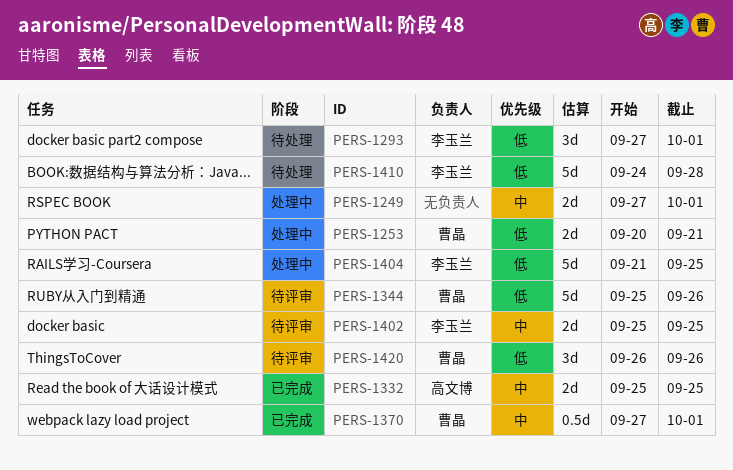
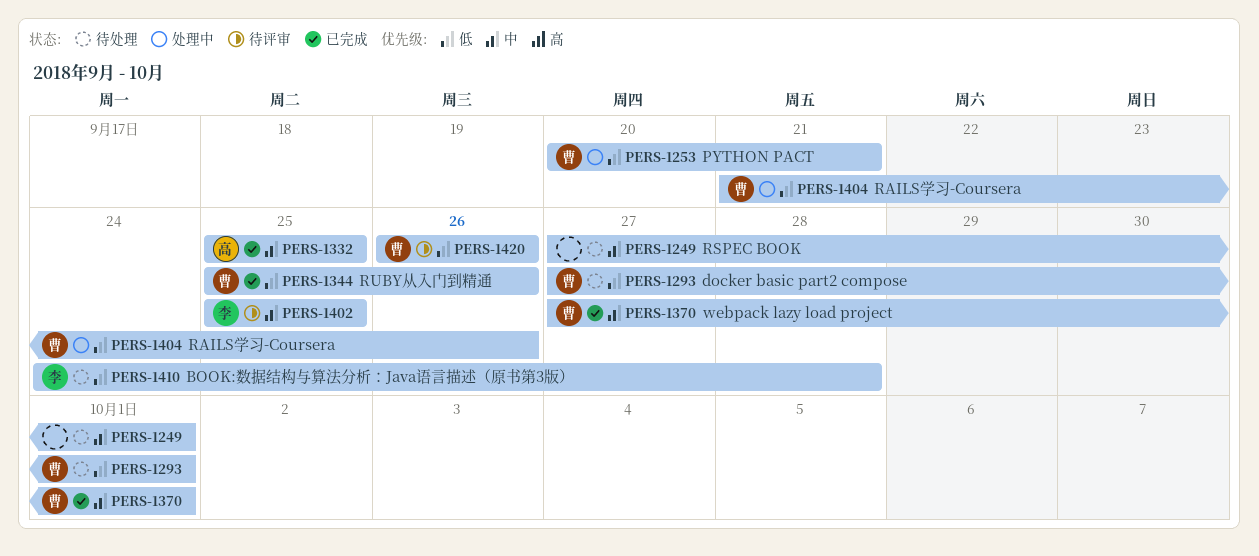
PERS-1249, status: 处理中 -> 待处理
PERS-1293, owner: 李玉兰 -> 曹晶
PERS-1344, status: 待评审 -> 已完成
PERS-1404, owner: 李玉兰 -> 曹晶
PERS-1404, due: Sep 25 -> Sep 26

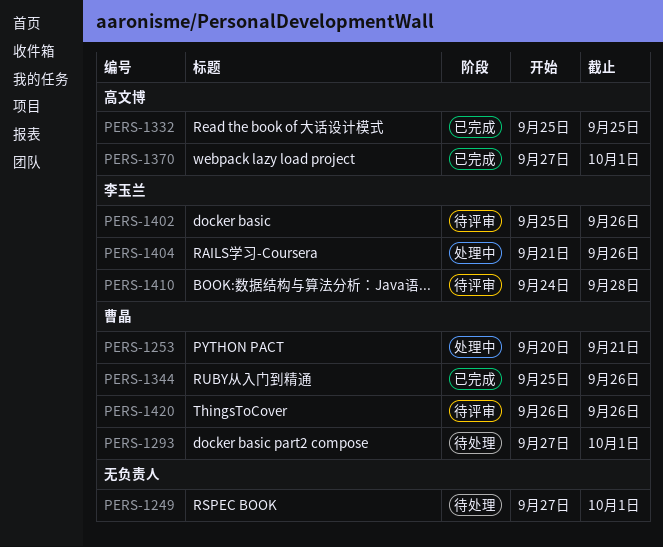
PERS-1370, owner: 曹晶 -> 高文博
PERS-1402, due: Sep 25 -> Sep 26
PERS-1404, owner: 曹晶 -> 李玉兰
PERS-1410, status: 待处理 -> 待评审

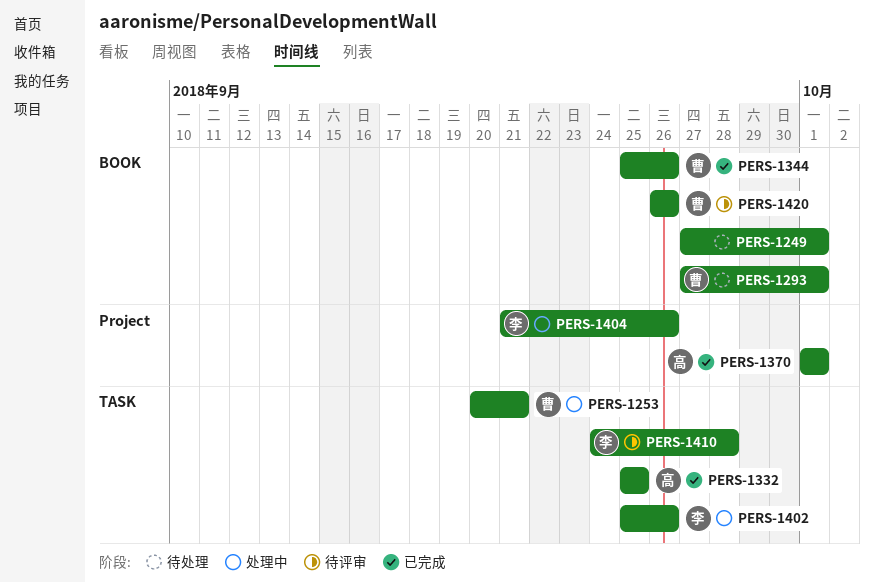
PERS-1370, start: Sep 27 -> Oct 1
PERS-1402, status: 待评审 -> 处理中

